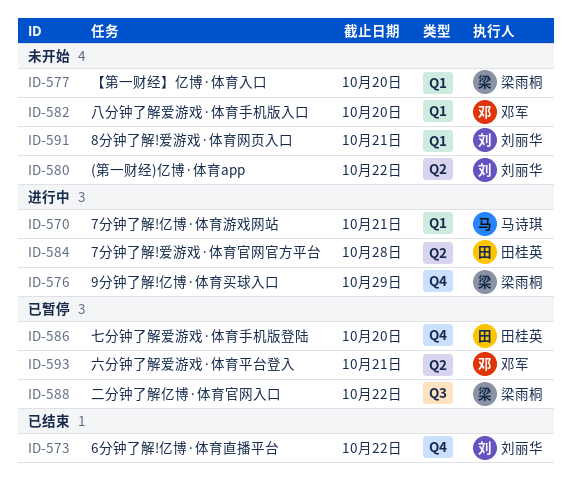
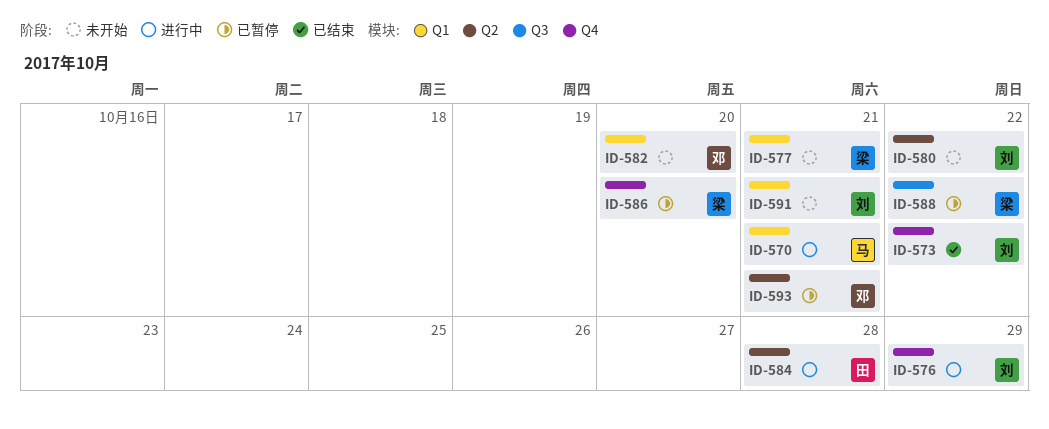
ID-576, owner: 梁雨桐 -> 刘丽华
ID-577, due: Oct 20 -> Oct 21
ID-586, owner: 田桂英 -> 梁雨桐

